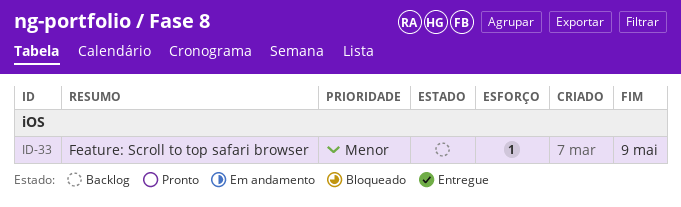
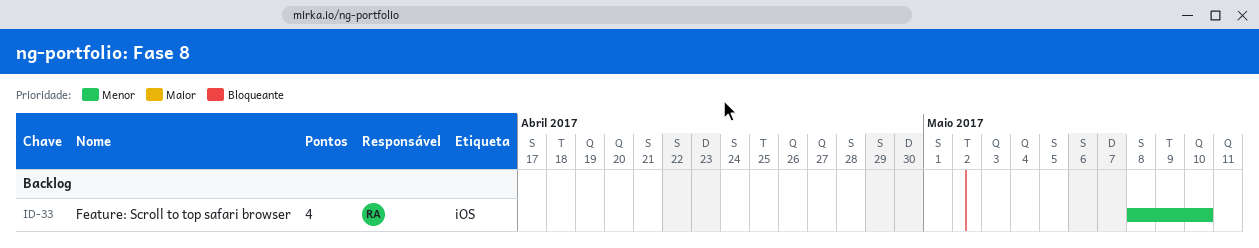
ID-33, estimate: 1 -> 4
ID-33, due: May 9 -> May 10

